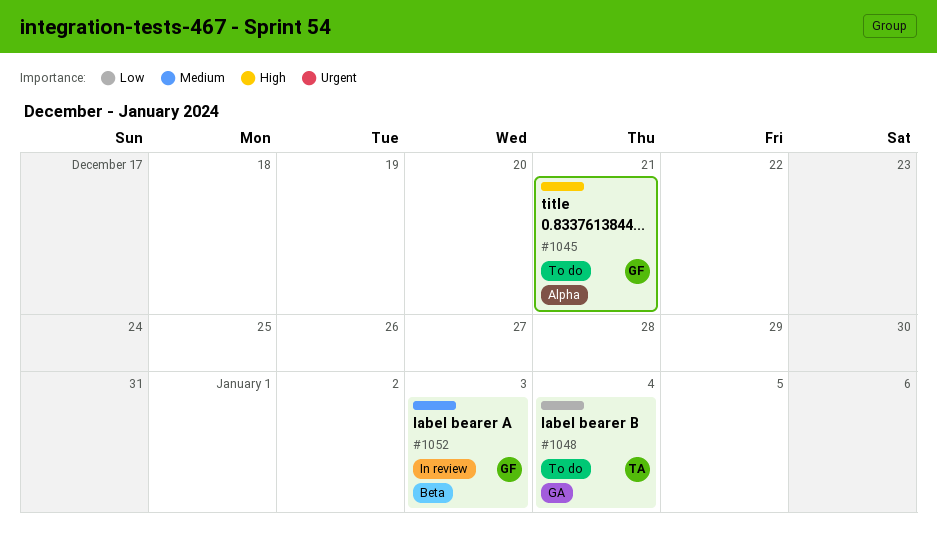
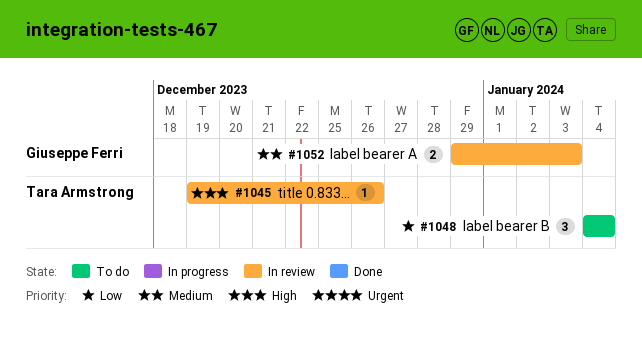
#1045, status: To do -> In review
#1045, owner: Giuseppe Ferri -> Tara Armstrong
#1045, due: Dec 21 -> Dec 26

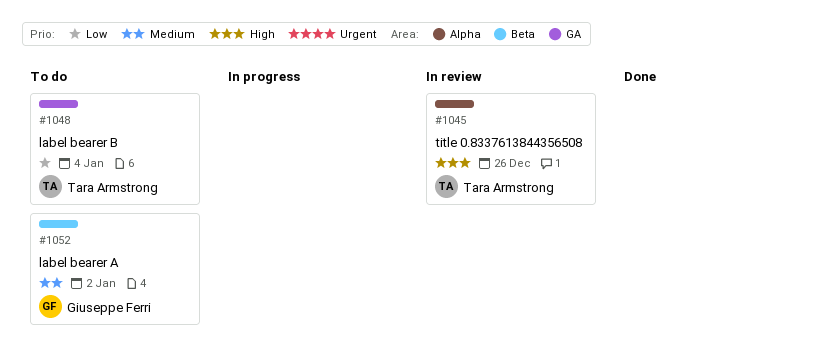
#1052, status: In review -> To do
#1052, due: Jan 3 -> Jan 2

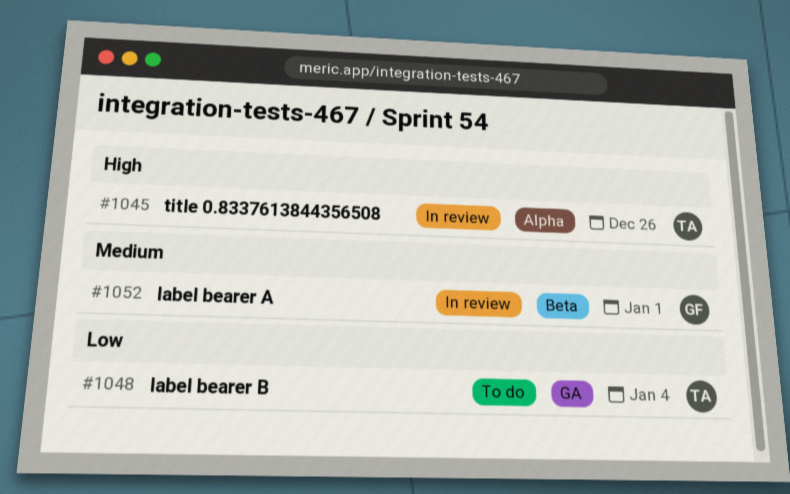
#1052, status: To do -> In review
#1052, due: Jan 2 -> Jan 1

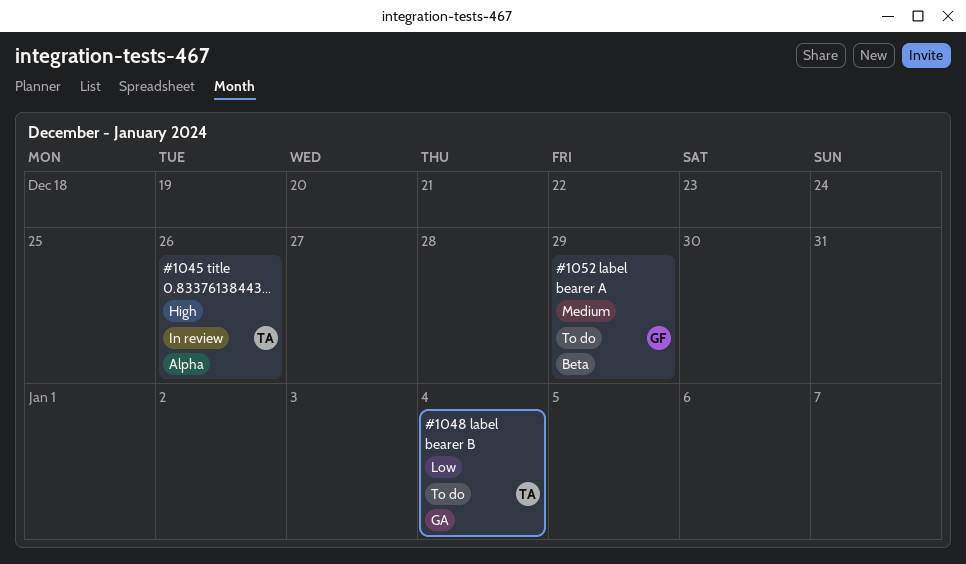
#1052, status: In review -> To do
#1052, due: Jan 1 -> Dec 29

